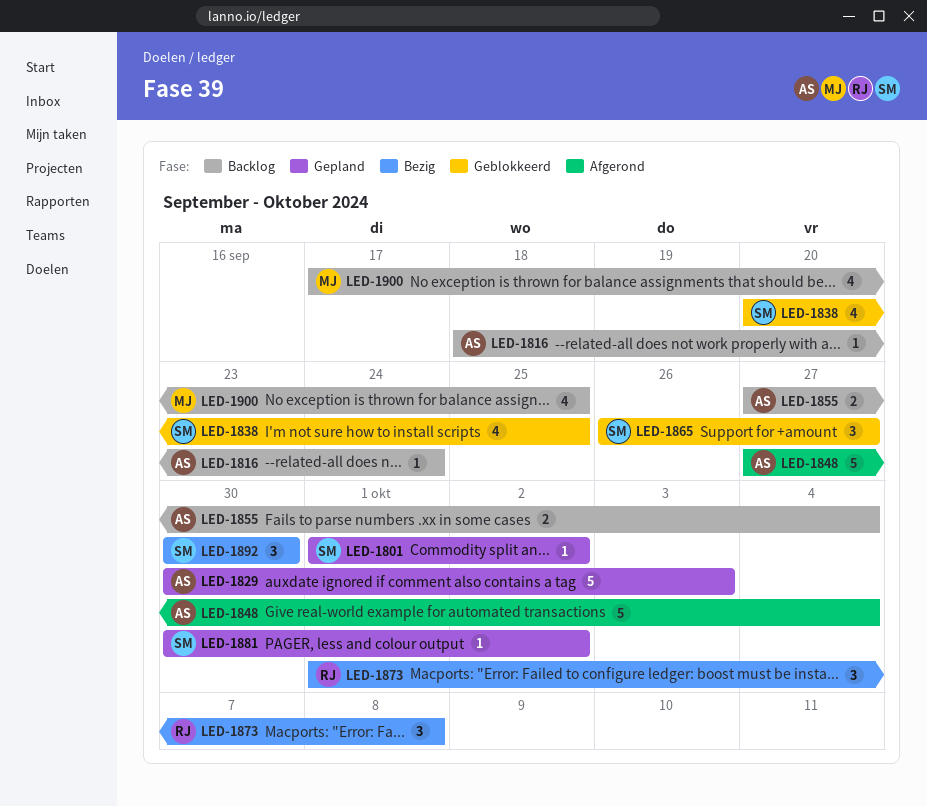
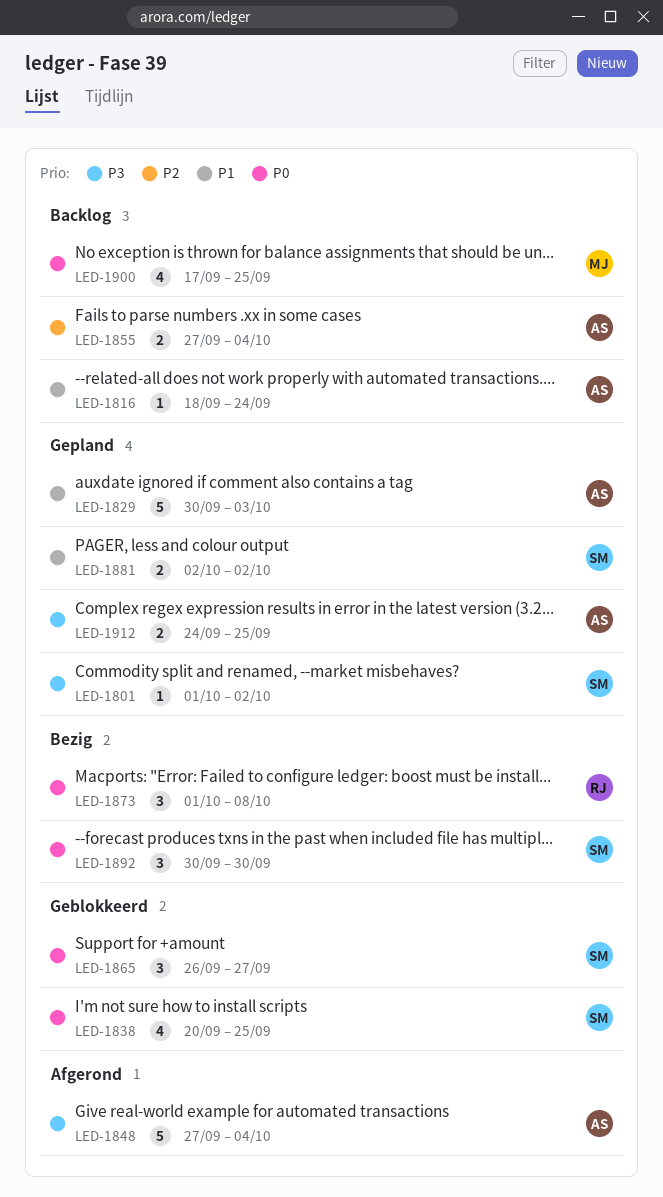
LED-1881, estimate: 1 -> 2
LED-1881, start: Sep 30 -> Oct 2
LED-1912: none -> present

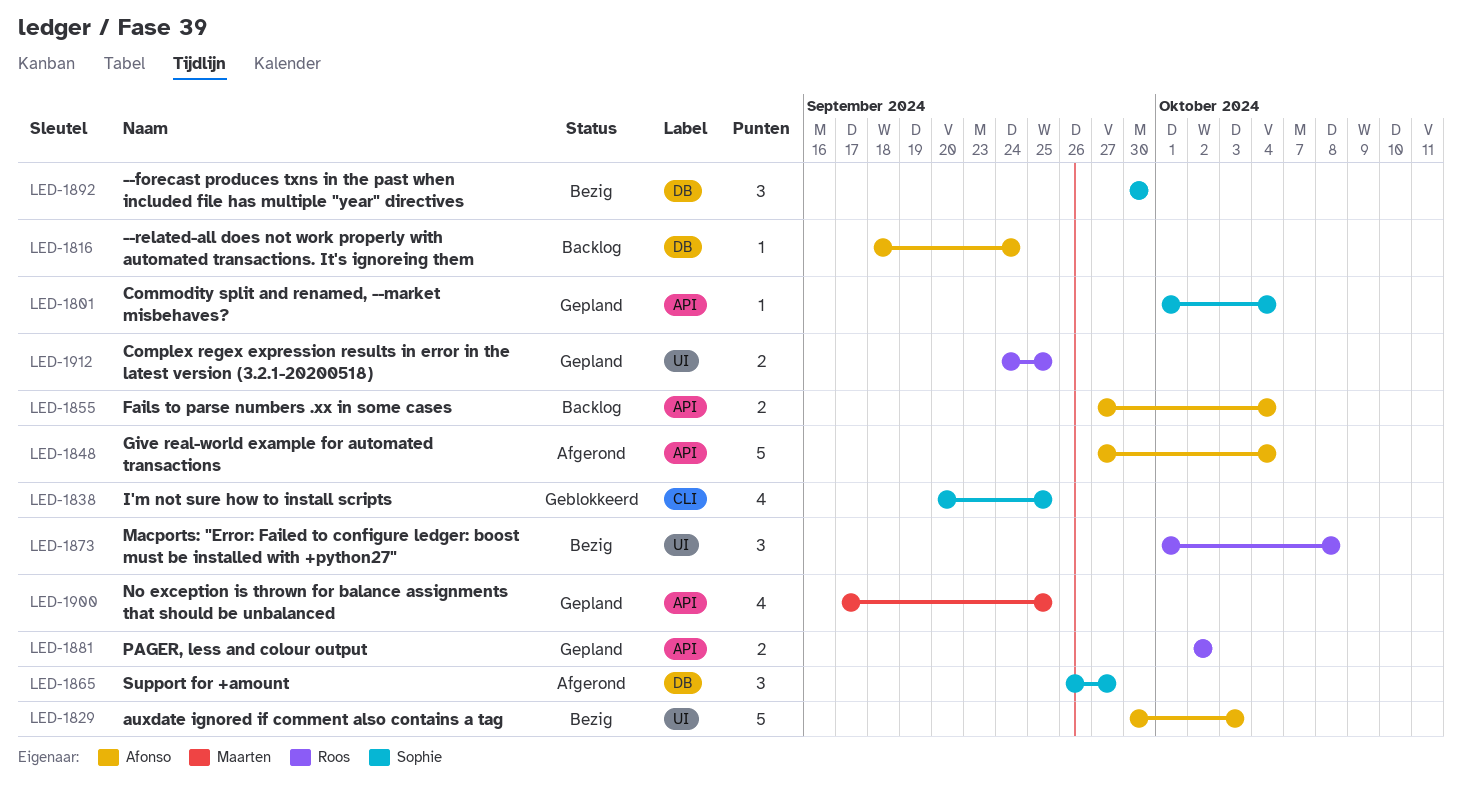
LED-1801, due: Oct 2 -> Oct 4
LED-1829, status: Gepland -> Bezig
LED-1865, status: Geblokkeerd -> Afgerond
LED-1881, owner: Sophie -> Roos
LED-1900, status: Backlog -> Gepland
LED-1912, owner: Afonso -> Roos

